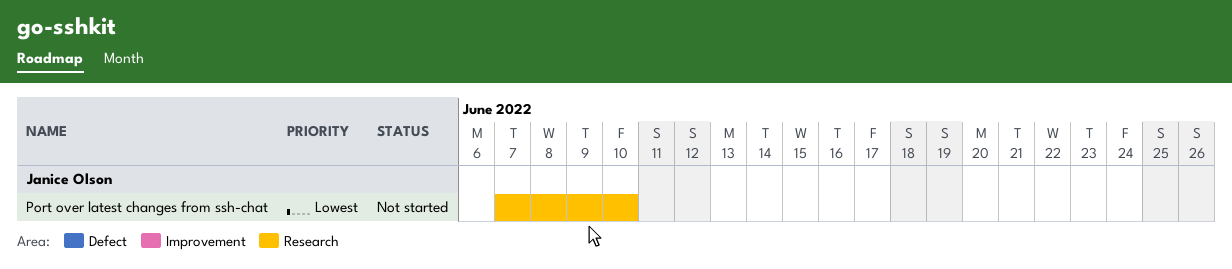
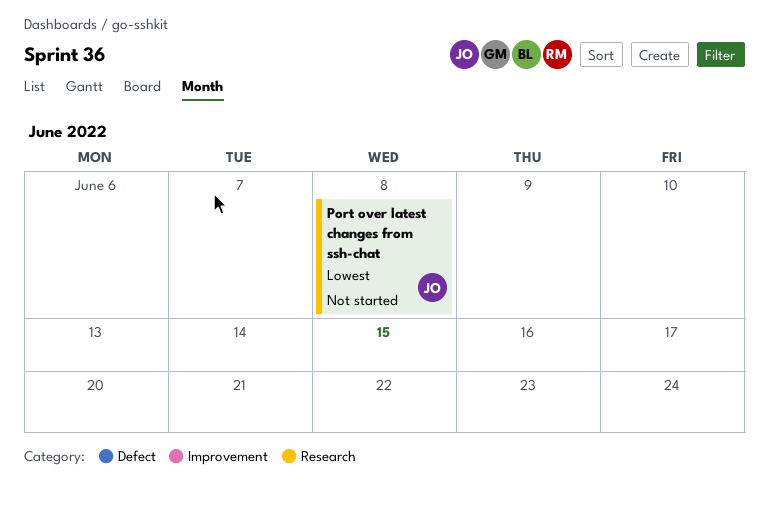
Port over latest changes from ssh-chat, due: Jun 10 -> Jun 8

